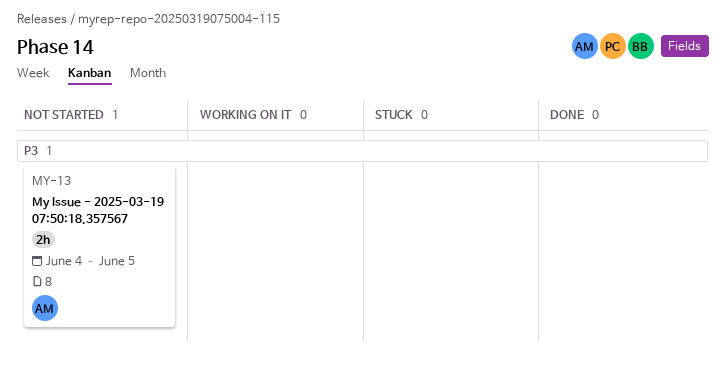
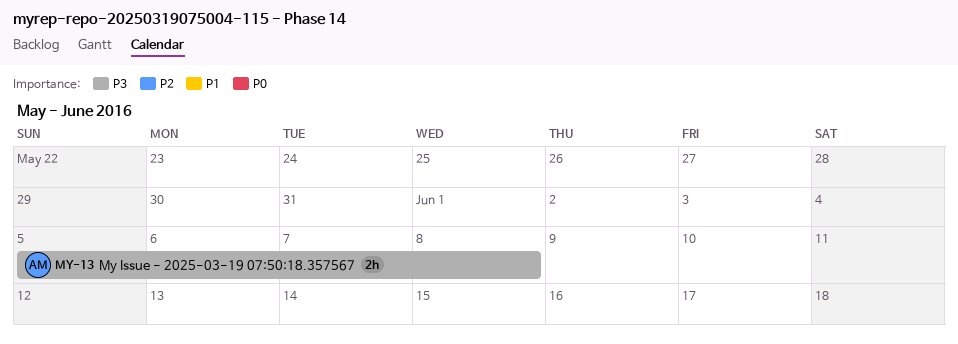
MY-13, start: Jun 4 -> Jun 5
MY-13, due: Jun 5 -> Jun 8

